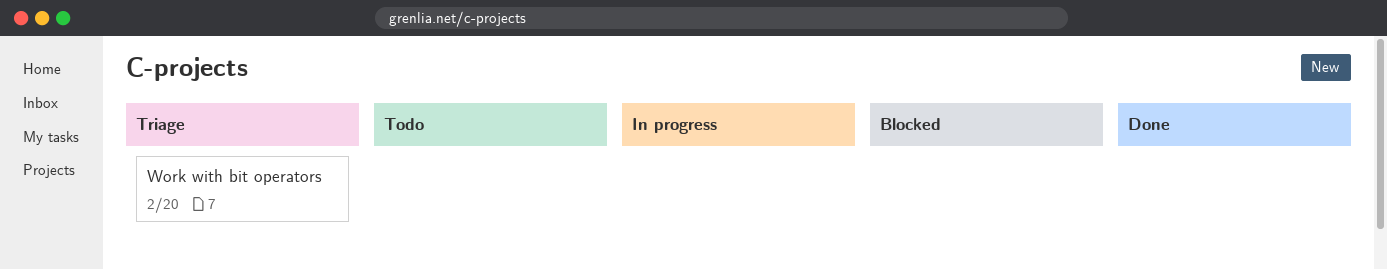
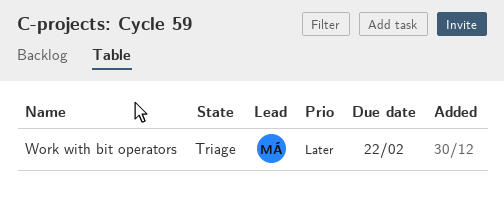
Work with bit operators, due: Feb 20 -> Feb 22

